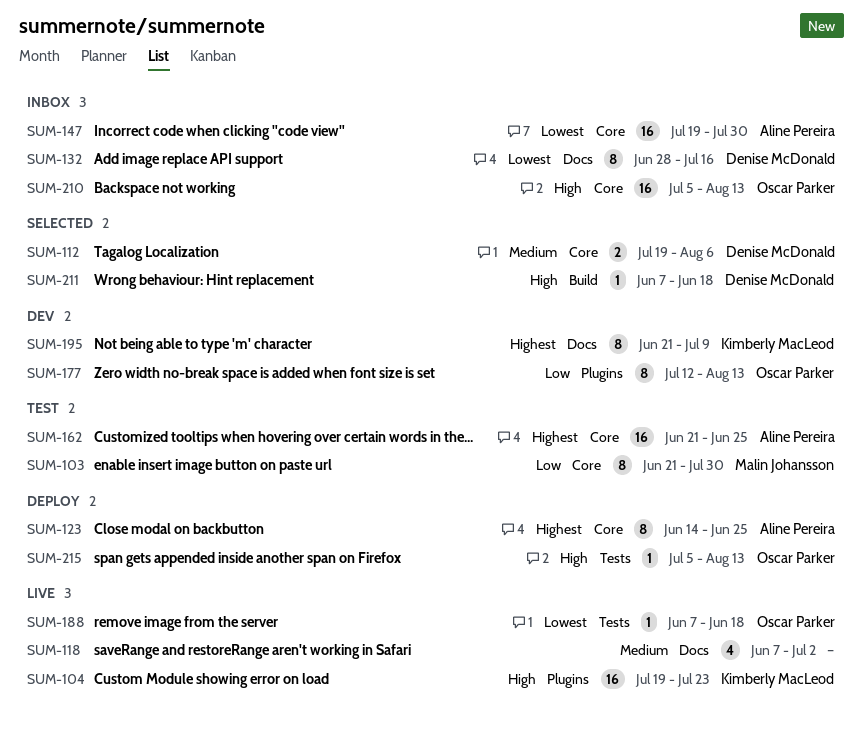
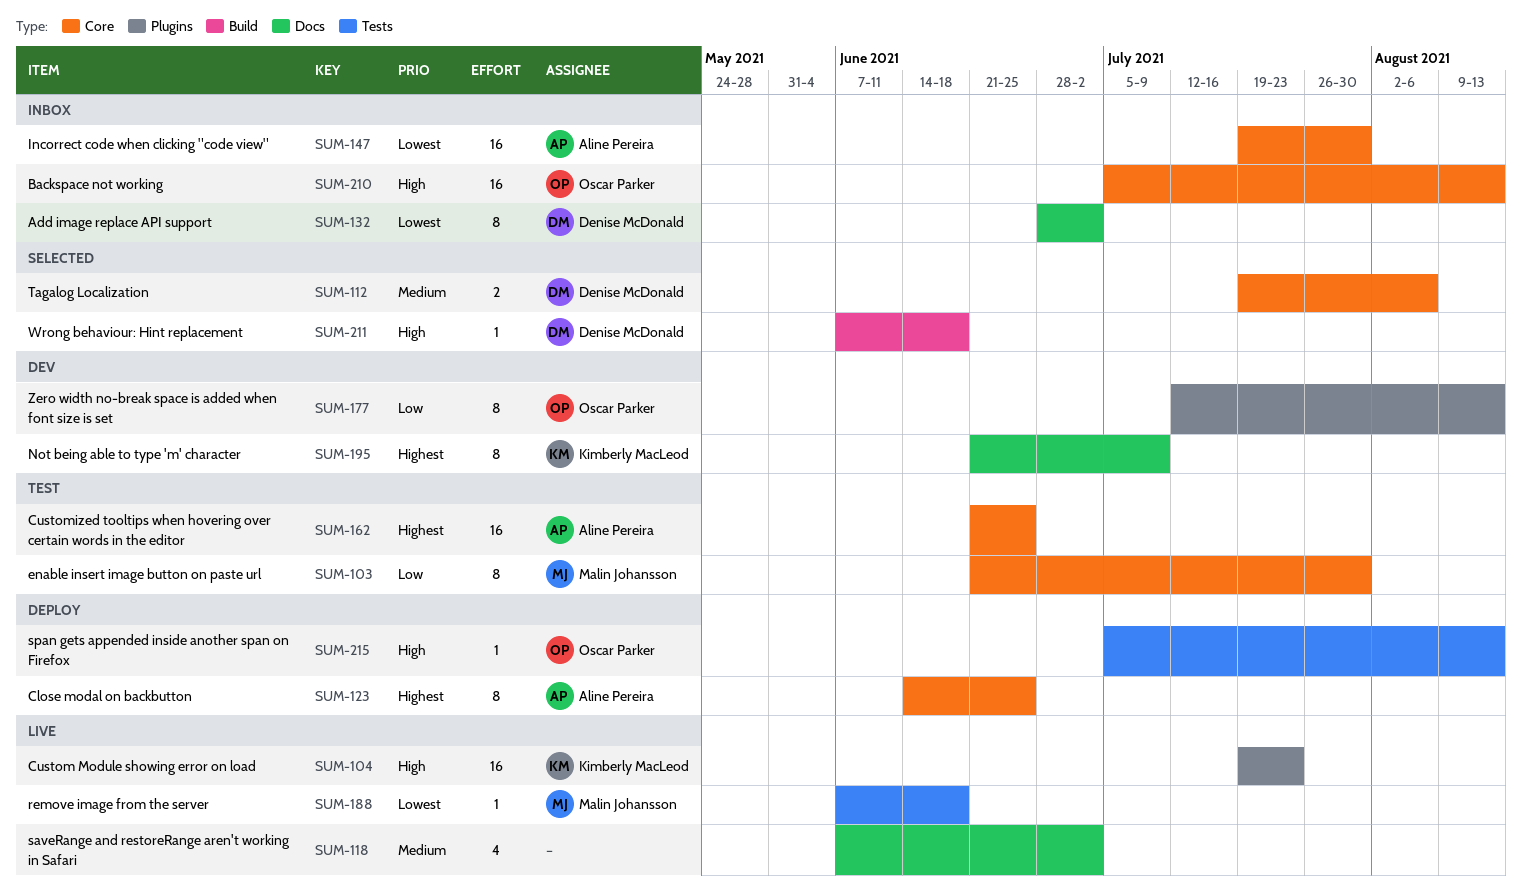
SUM-132, due: Jul 16 -> Jul 2
SUM-188, owner: Oscar Parker -> Malin Johansson

